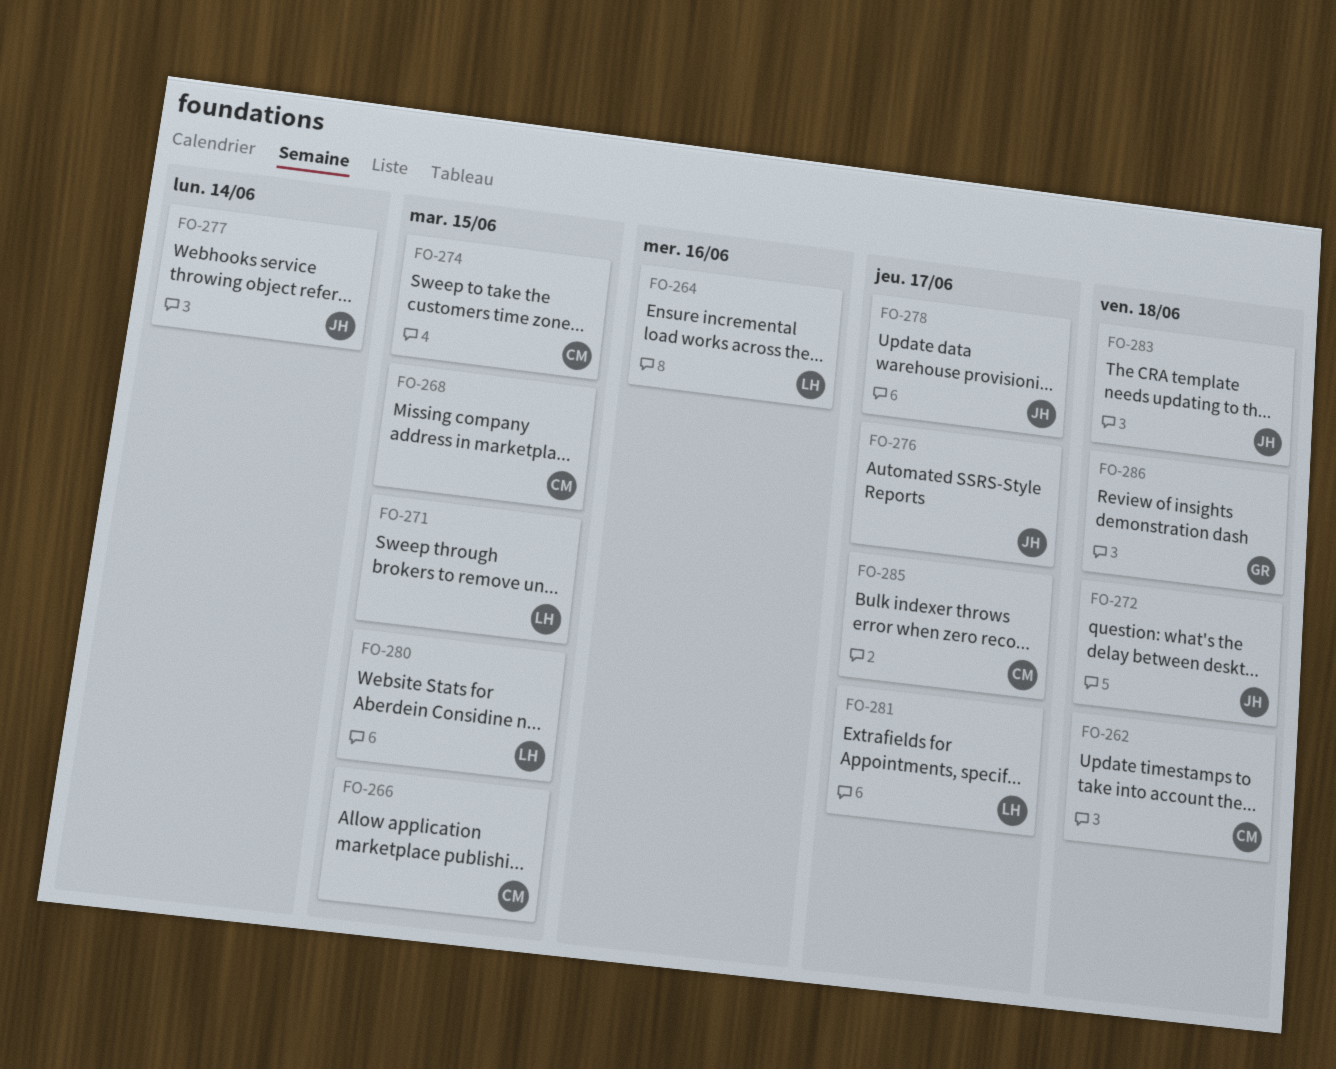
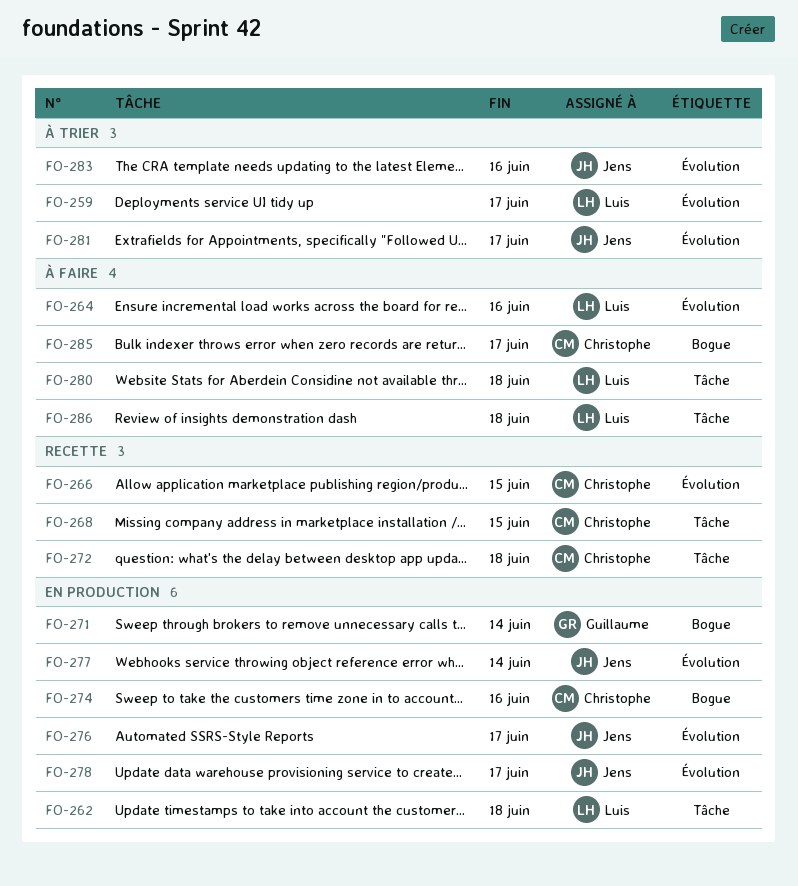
FO-259: none -> present
FO-262, owner: Christophe -> Luis
FO-271, owner: Luis -> Guillaume
FO-271, due: Jun 15 -> Jun 14
FO-272, owner: Jens -> Christophe
FO-274, due: Jun 15 -> Jun 16
FO-280, due: Jun 15 -> Jun 18
FO-281, owner: Luis -> Jens
FO-283, due: Jun 18 -> Jun 16
FO-286, owner: Guillaume -> Luis

